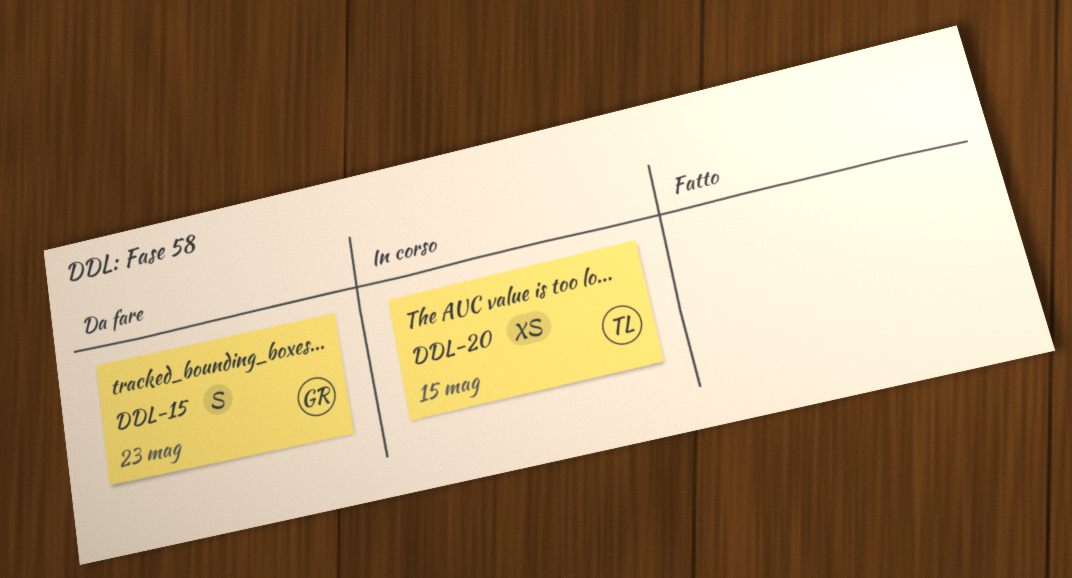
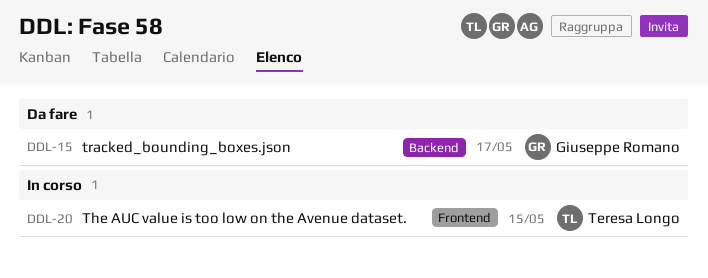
DDL-15, due: May 23 -> May 17

